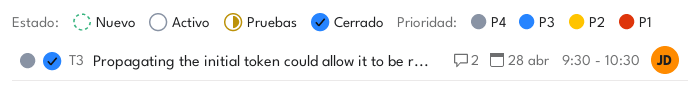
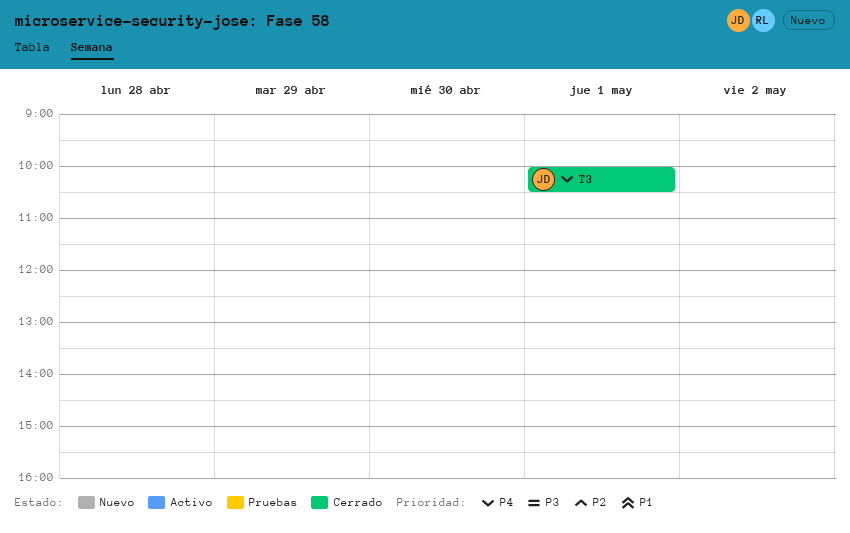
T3, day: Apr 28 -> May 1
T3, begins: 09:30 -> 10:00

